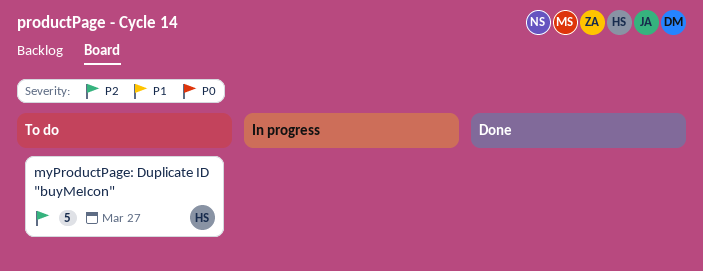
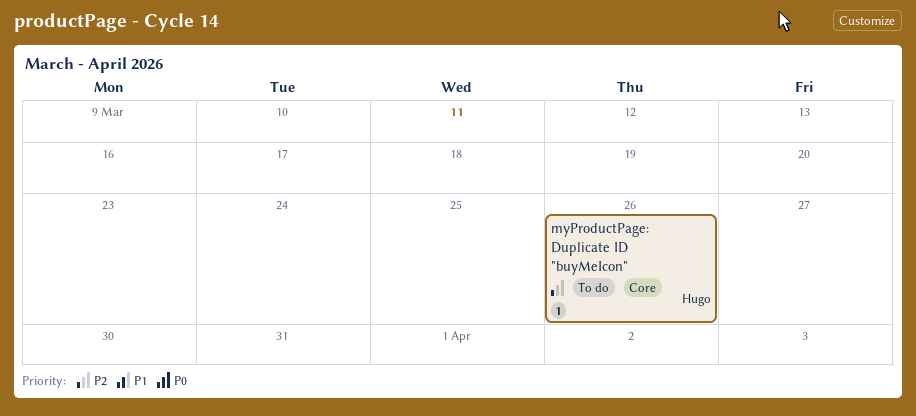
myProductPage: Duplicate ID "buyMeIcon", estimate: 5 -> 1
myProductPage: Duplicate ID "buyMeIcon", due: Mar 27 -> Mar 26

